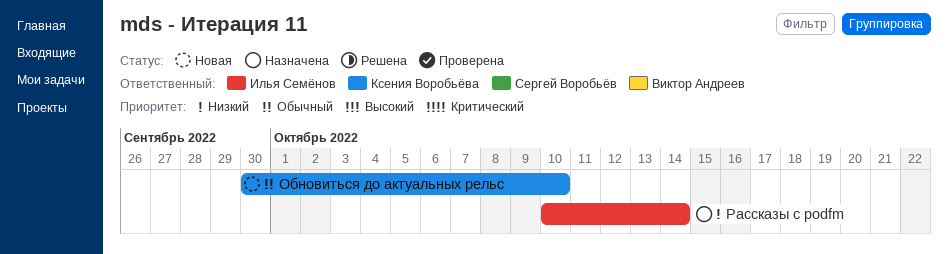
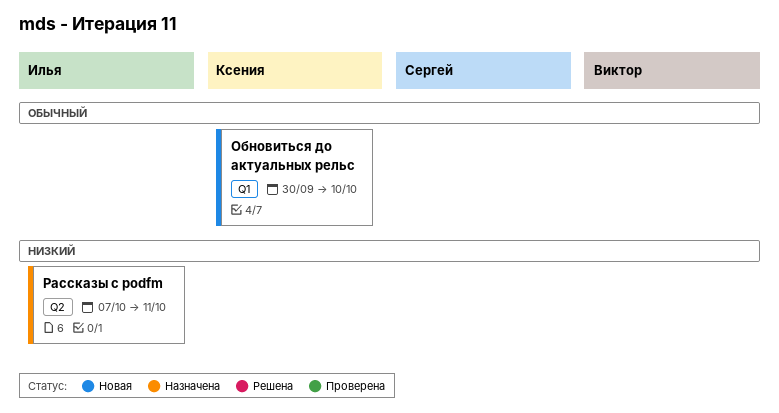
Рассказы с podfm, start: Oct 10 -> Oct 7
Рассказы с podfm, due: Oct 14 -> Oct 11

